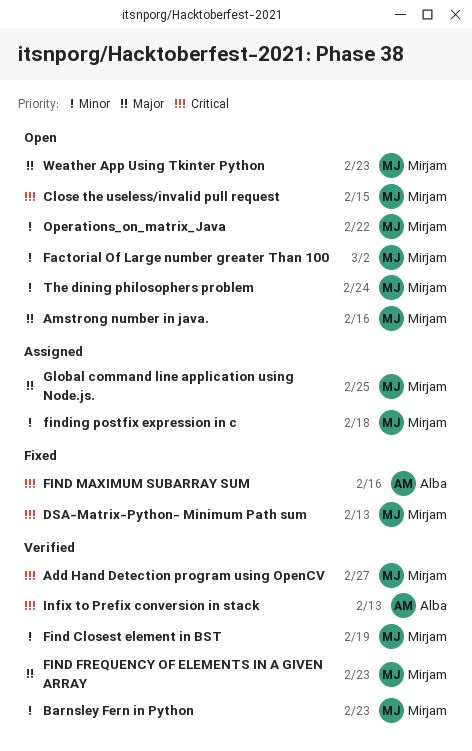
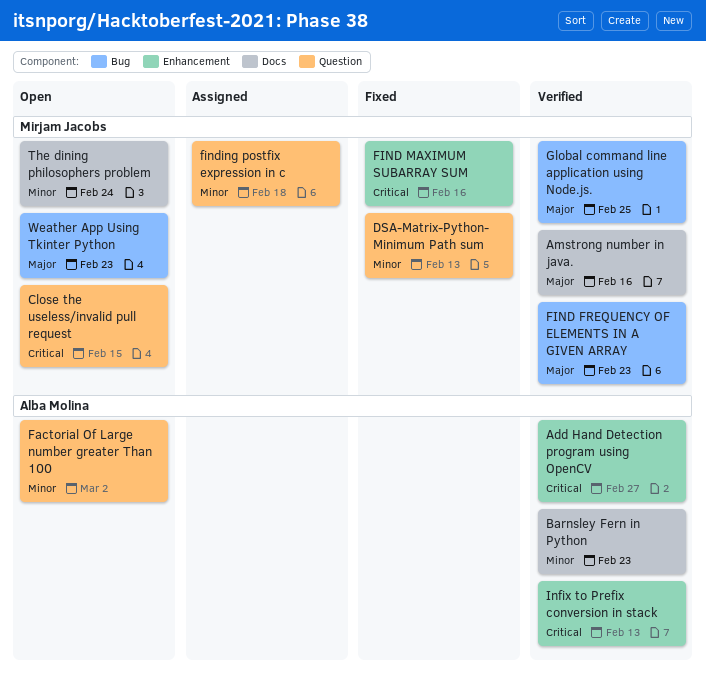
Add Hand Detection program using OpenCV, owner: Mirjam Jacobs -> Alba Molina
Amstrong number in java., status: Open -> Verified
Barnsley Fern in Python, owner: Mirjam Jacobs -> Alba Molina
DSA-Matrix-Python- Minimum Path sum, priority: Critical -> Minor
Factorial Of Large number greater Than 100, owner: Mirjam Jacobs -> Alba Molina
Find Closest element in BST: present -> none
FIND MAXIMUM SUBARRAY SUM, owner: Alba Molina -> Mirjam Jacobs
Global command line application using Node.js., status: Assigned -> Verified
Operations_on_matrix_Java: present -> none

